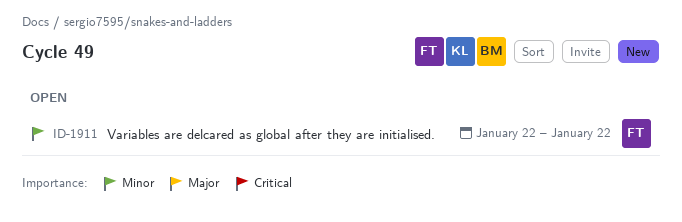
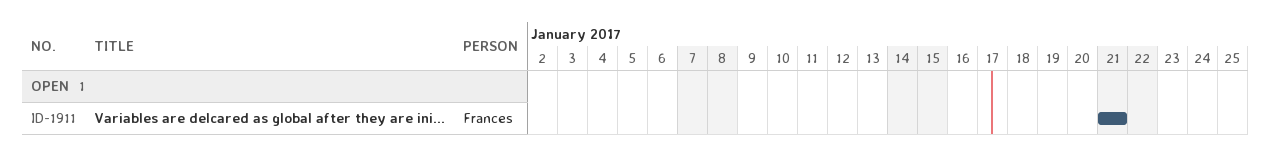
ID-1911, start: Jan 22 -> Jan 21
ID-1911, due: Jan 22 -> Jan 21

